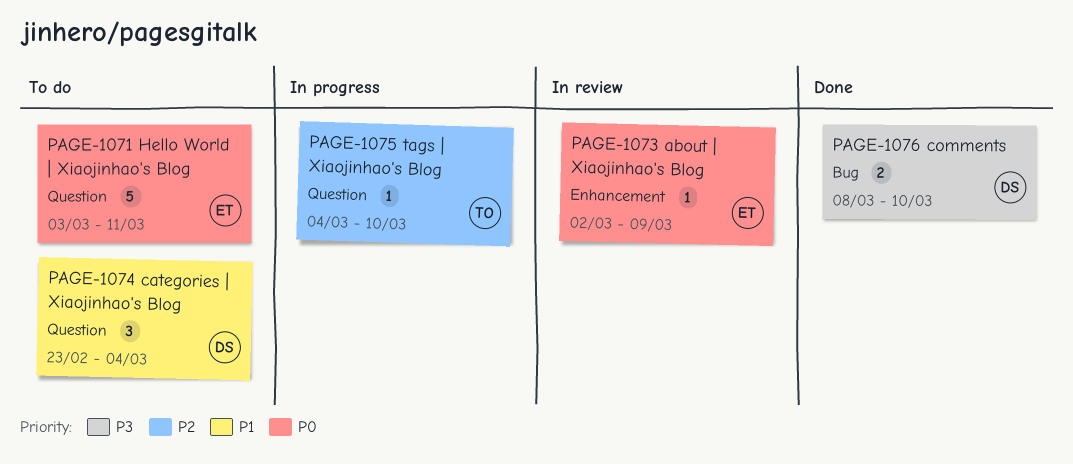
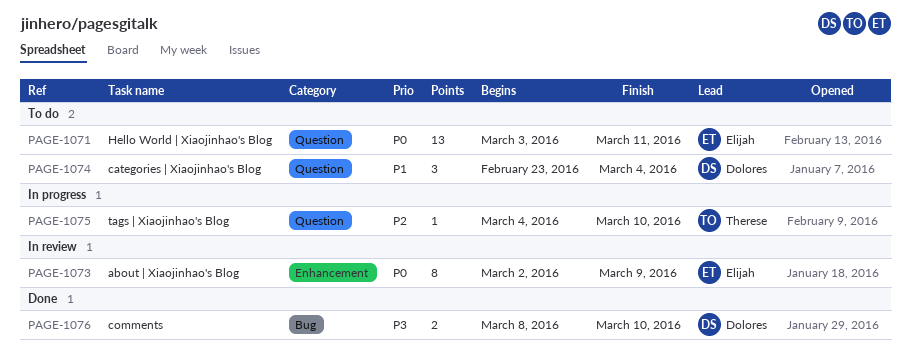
PAGE-1071, estimate: 5 -> 13
PAGE-1073, estimate: 1 -> 8

